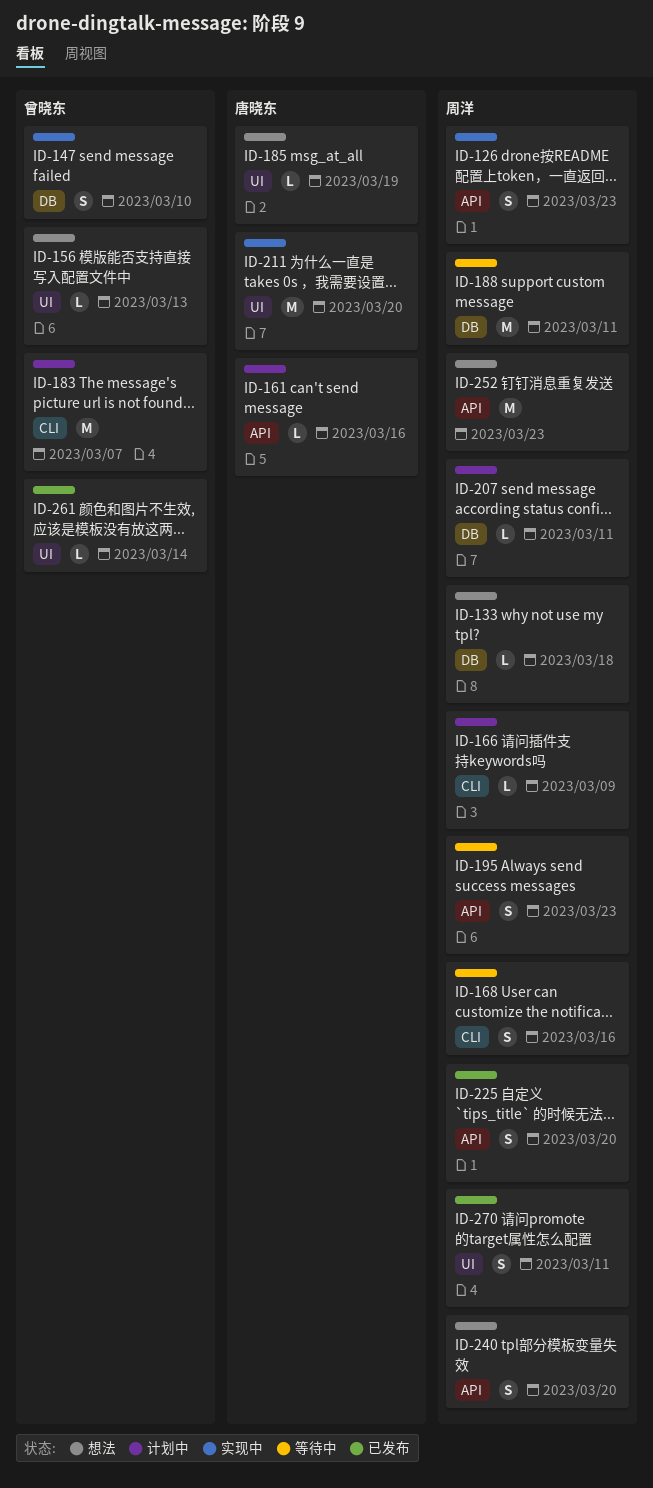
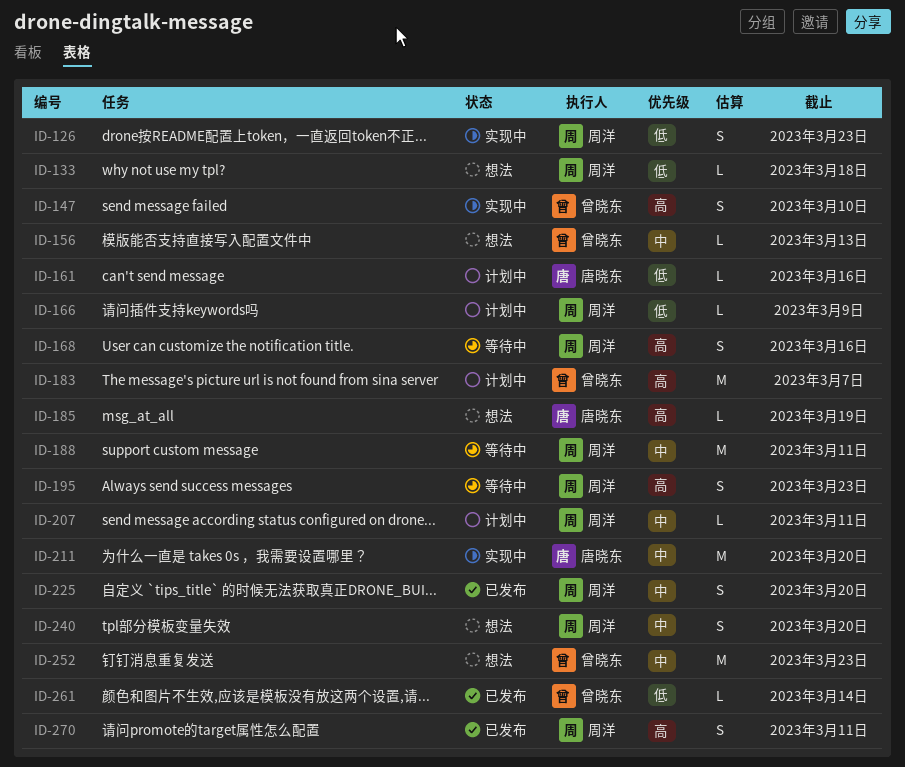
ID-252, owner: 周洋 -> 曾晓东

